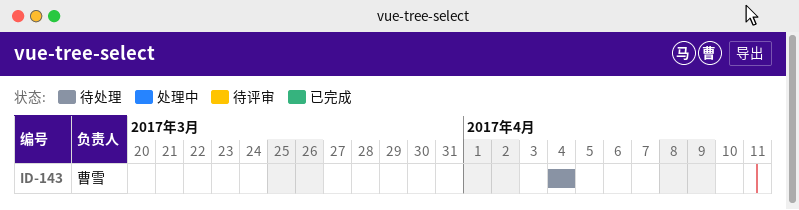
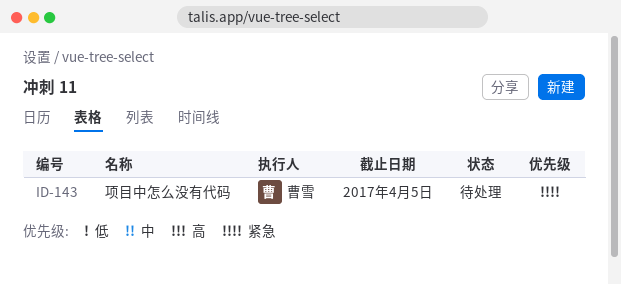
ID-143, due: Apr 4 -> Apr 5

